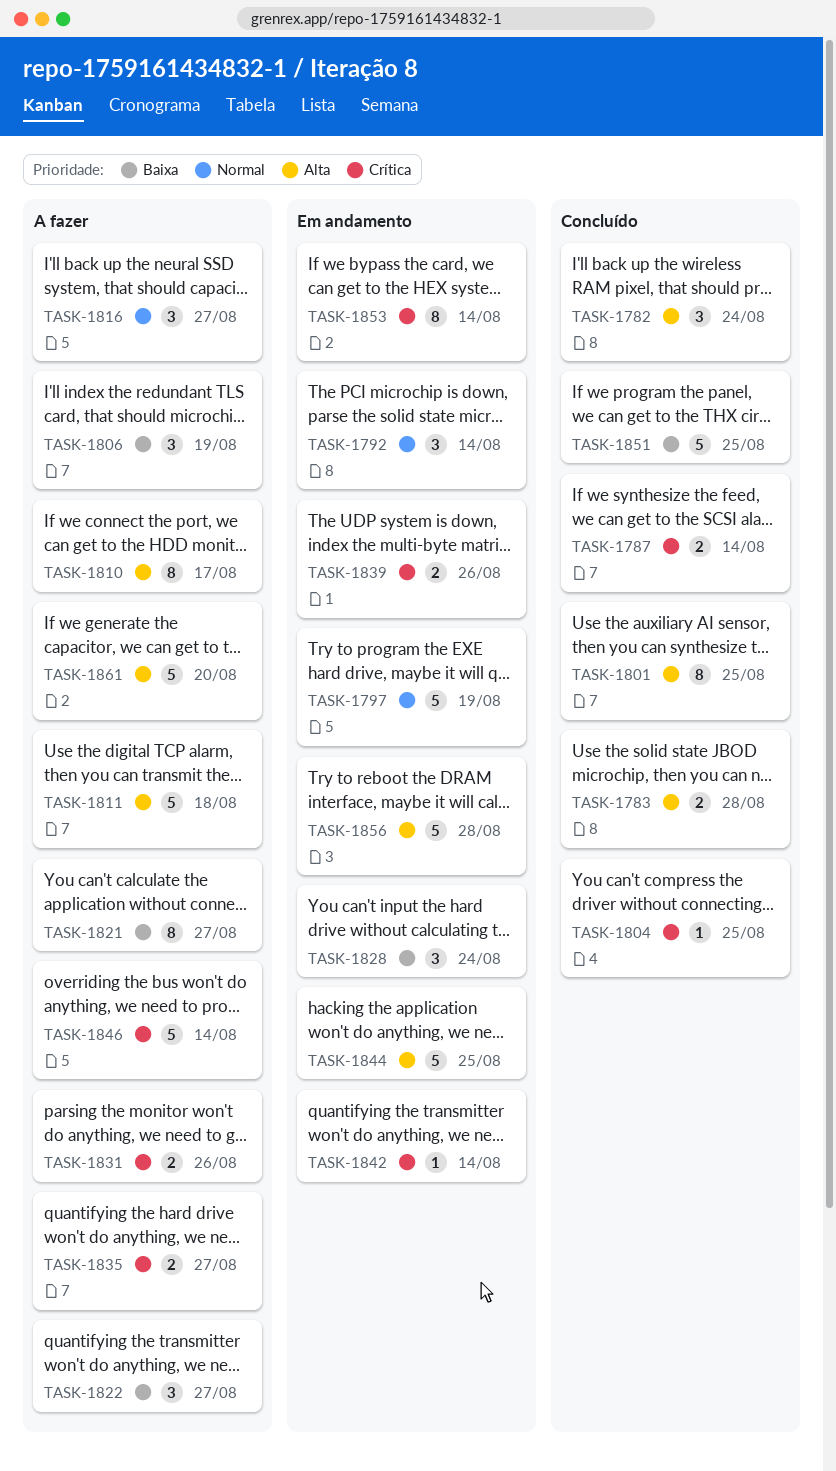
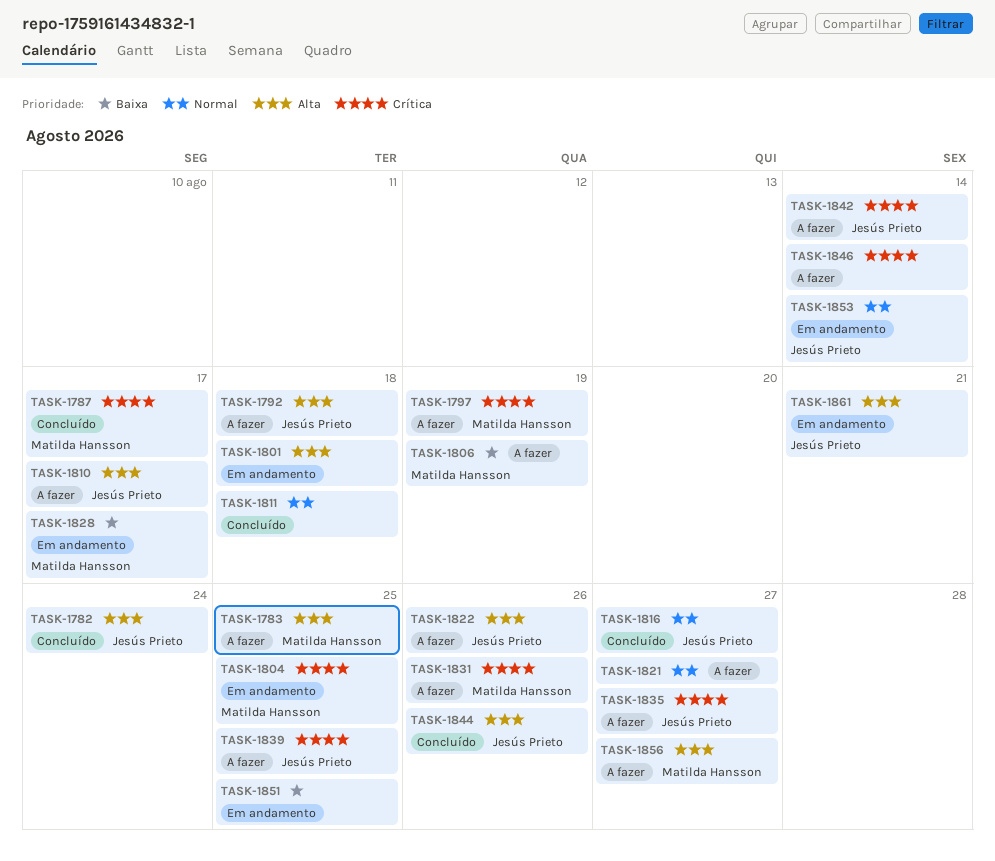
TASK-1783, status: Concluído -> A fazer
TASK-1783, due: Aug 28 -> Aug 25
TASK-1787, due: Aug 14 -> Aug 17
TASK-1792, status: Em andamento -> A fazer
TASK-1792, priority: Normal -> Alta
TASK-1792, due: Aug 14 -> Aug 18
TASK-1797, status: Em andamento -> A fazer
TASK-1797, priority: Normal -> Crítica
TASK-1801, status: Concluído -> Em andamento
TASK-1801, due: Aug 25 -> Aug 18
TASK-1804, status: Concluído -> Em andamento
TASK-1811, status: A fazer -> Concluído
TASK-1811, priority: Alta -> Normal
TASK-1816, status: A fazer -> Concluído
TASK-1821, priority: Baixa -> Normal
TASK-1822, priority: Baixa -> Alta
TASK-1822, due: Aug 27 -> Aug 26
TASK-1828, due: Aug 24 -> Aug 17
TASK-1839, status: Em andamento -> A fazer
TASK-1839, due: Aug 26 -> Aug 25
TASK-1842, status: Em andamento -> A fazer
TASK-1844, status: Em andamento -> Concluído
TASK-1844, due: Aug 25 -> Aug 26
TASK-1851, status: Concluído -> Em andamento
TASK-1853, priority: Crítica -> Normal
TASK-1856, status: Em andamento -> A fazer
TASK-1856, due: Aug 28 -> Aug 27
TASK-1861, status: A fazer -> Em andamento
TASK-1861, due: Aug 20 -> Aug 21

